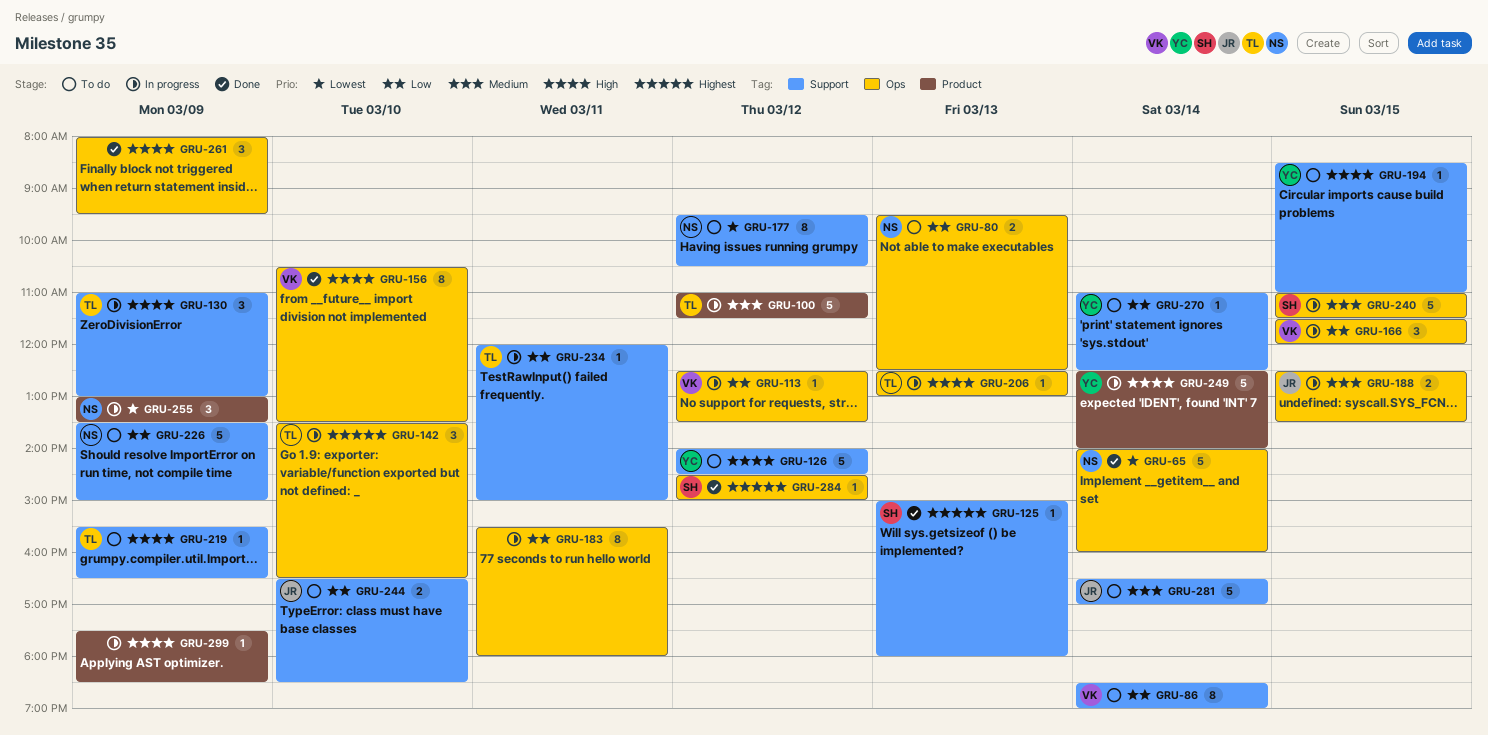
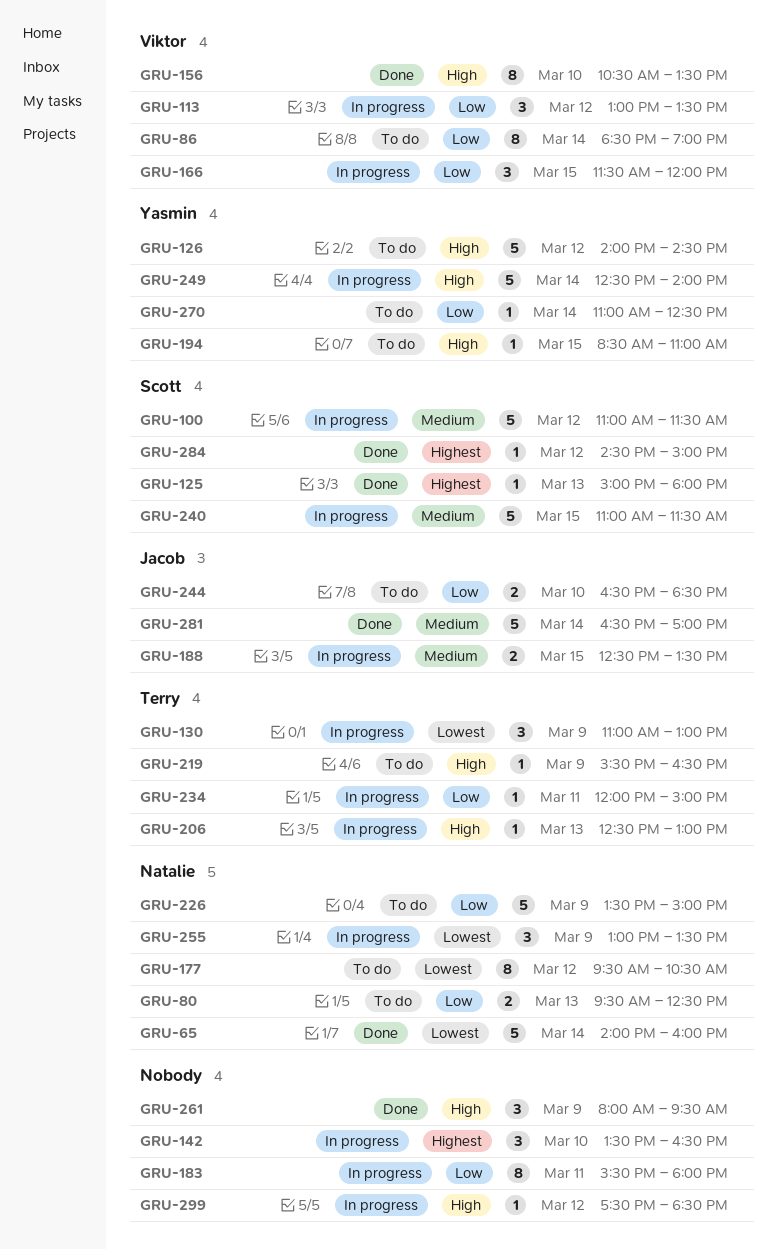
GRU-100, owner: Terry -> Scott
GRU-113, estimate: 1 -> 3
GRU-113, begins: 12:30 -> 13:00
GRU-130, priority: High -> Lowest
GRU-142, owner: Terry -> none
GRU-281, status: To do -> Done
GRU-299, day: Mar 9 -> Mar 12

